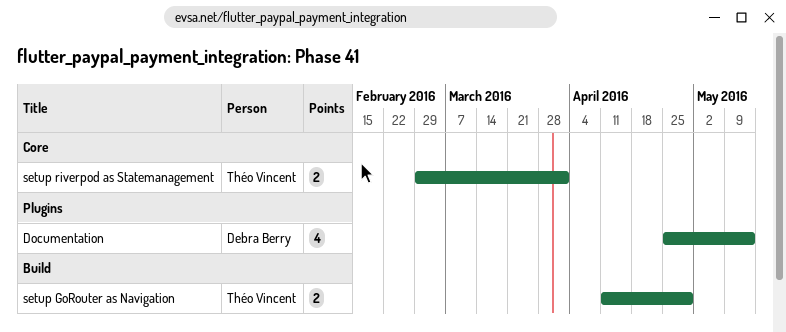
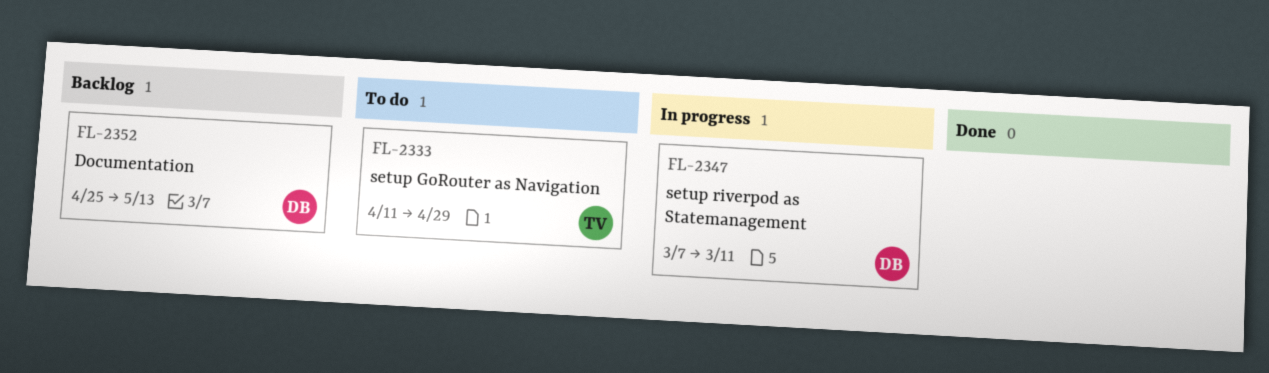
setup riverpod as Statemanagement, owner: Théo Vincent -> Debra Berry
setup riverpod as Statemanagement, start: Feb 29 -> Mar 7
setup riverpod as Statemanagement, due: Apr 1 -> Mar 11

